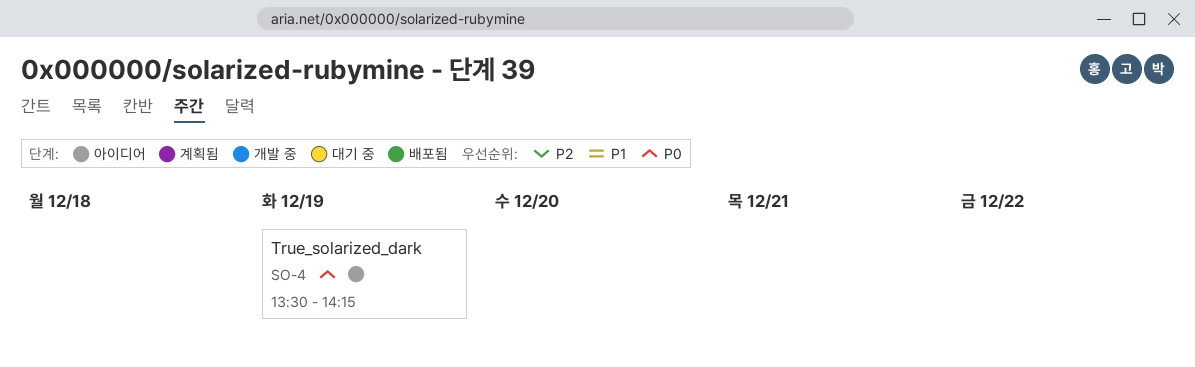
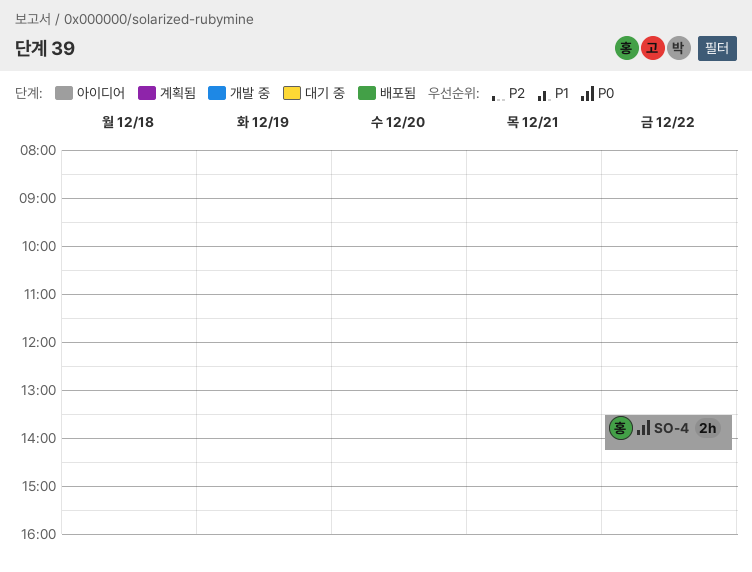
SO-4, day: Dec 19 -> Dec 22

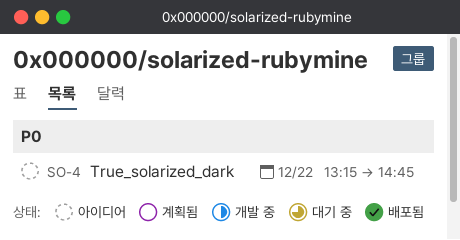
SO-4, begins: 13:30 -> 13:15
SO-4, ends: 14:15 -> 14:45

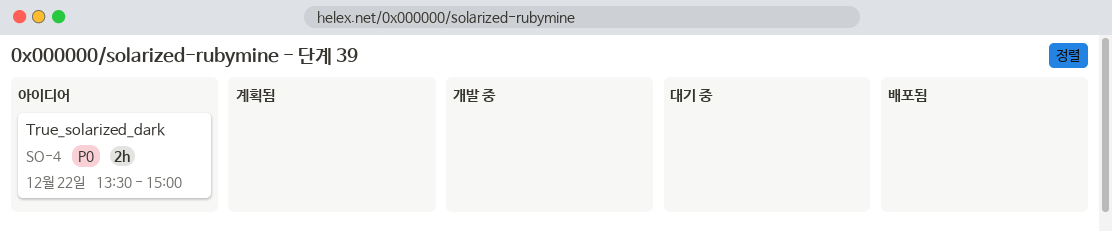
SO-4, begins: 13:15 -> 13:30
SO-4, ends: 14:45 -> 15:00

